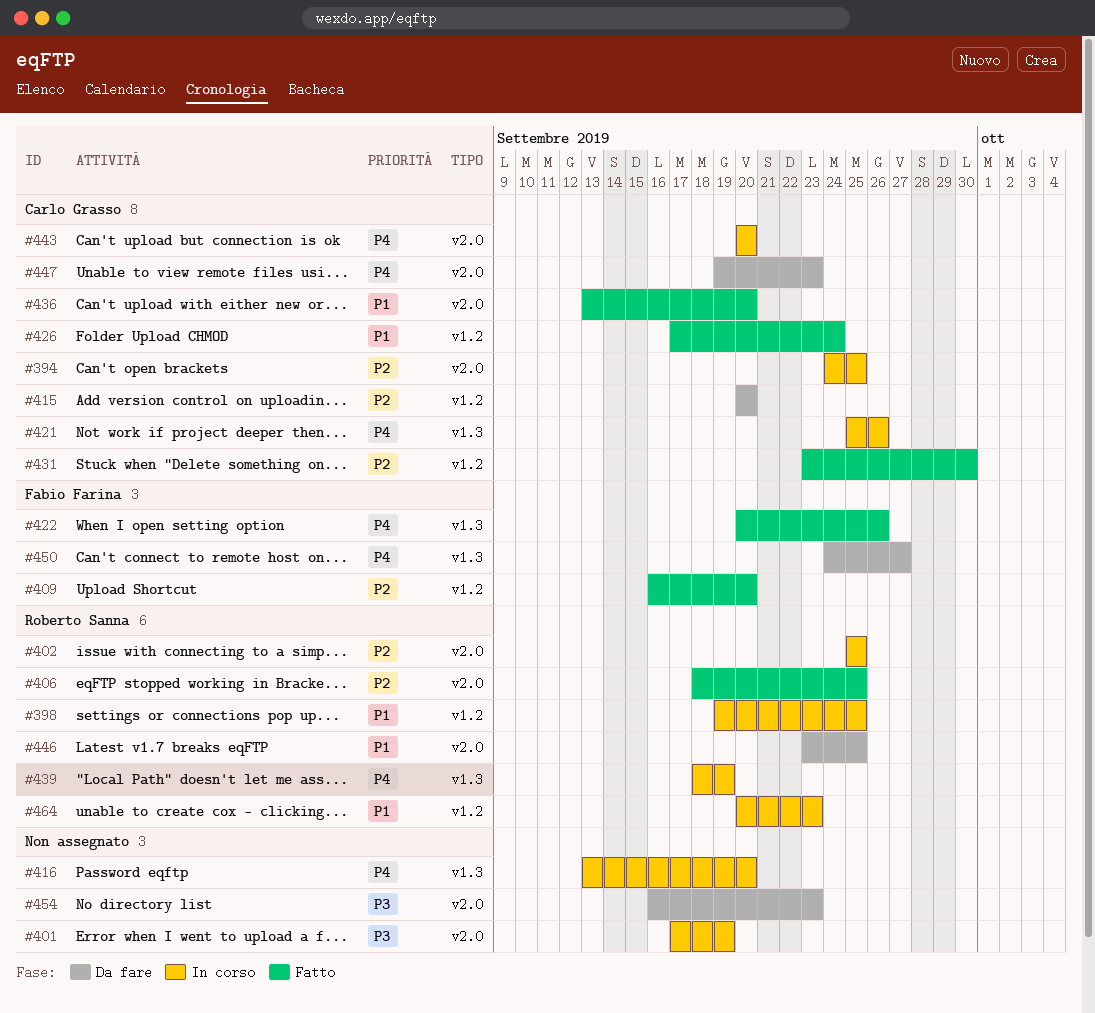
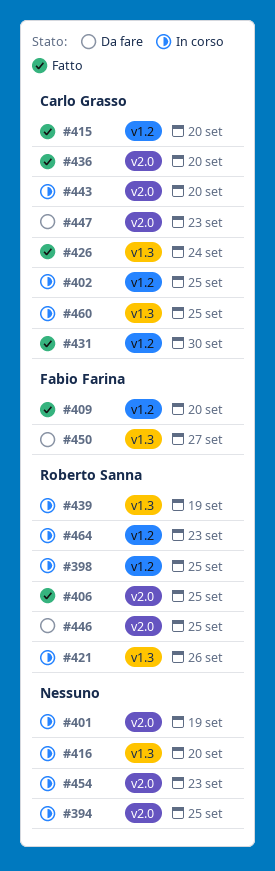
#394, owner: Carlo Grasso -> none
#402, owner: Roberto Sanna -> Carlo Grasso
#402, label: v2.0 -> v1.2
#415, status: Da fare -> Fatto
#421, owner: Carlo Grasso -> Roberto Sanna
#422: present -> none
#426, label: v1.2 -> v1.3
#454, status: Da fare -> In corso
#460: none -> present

